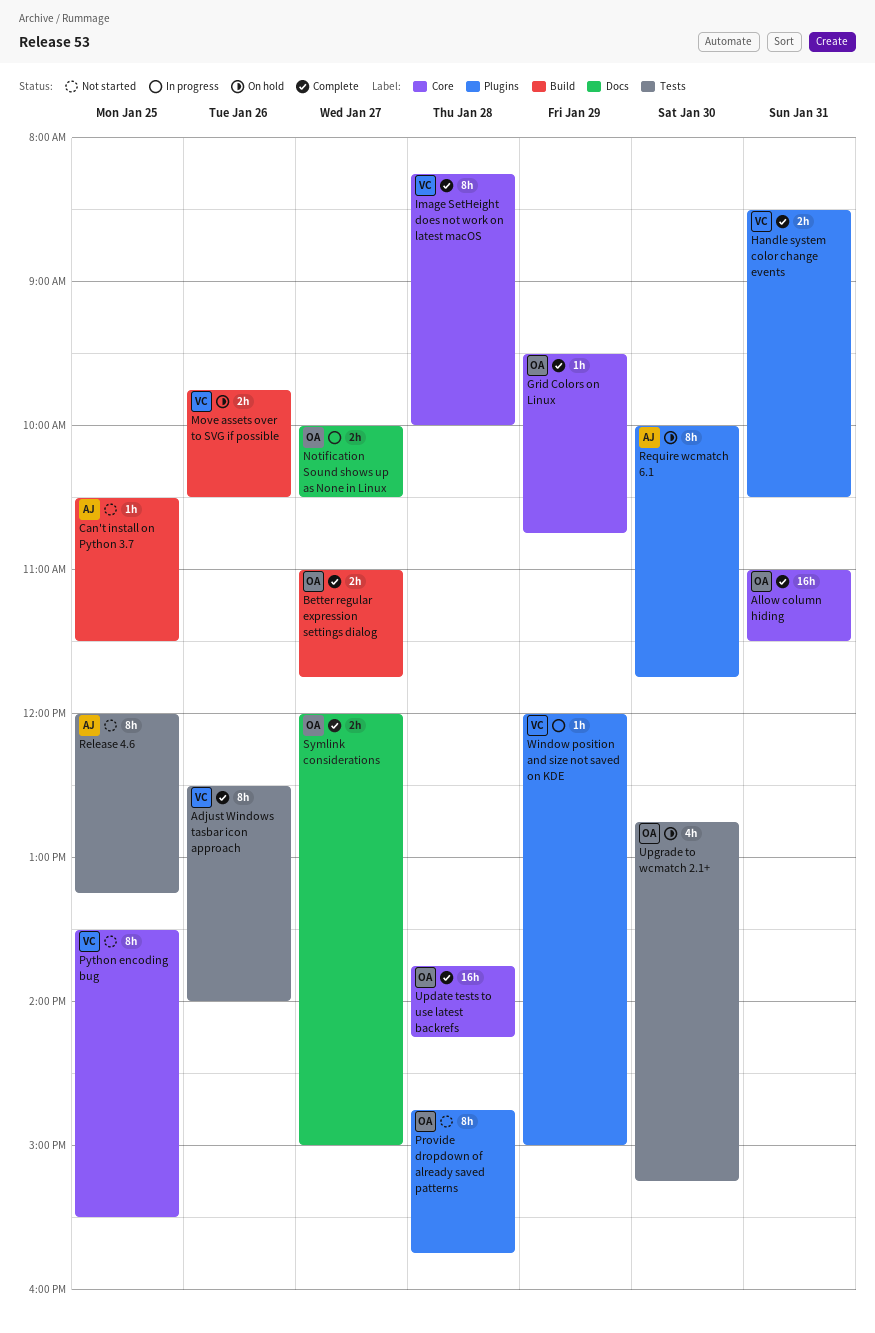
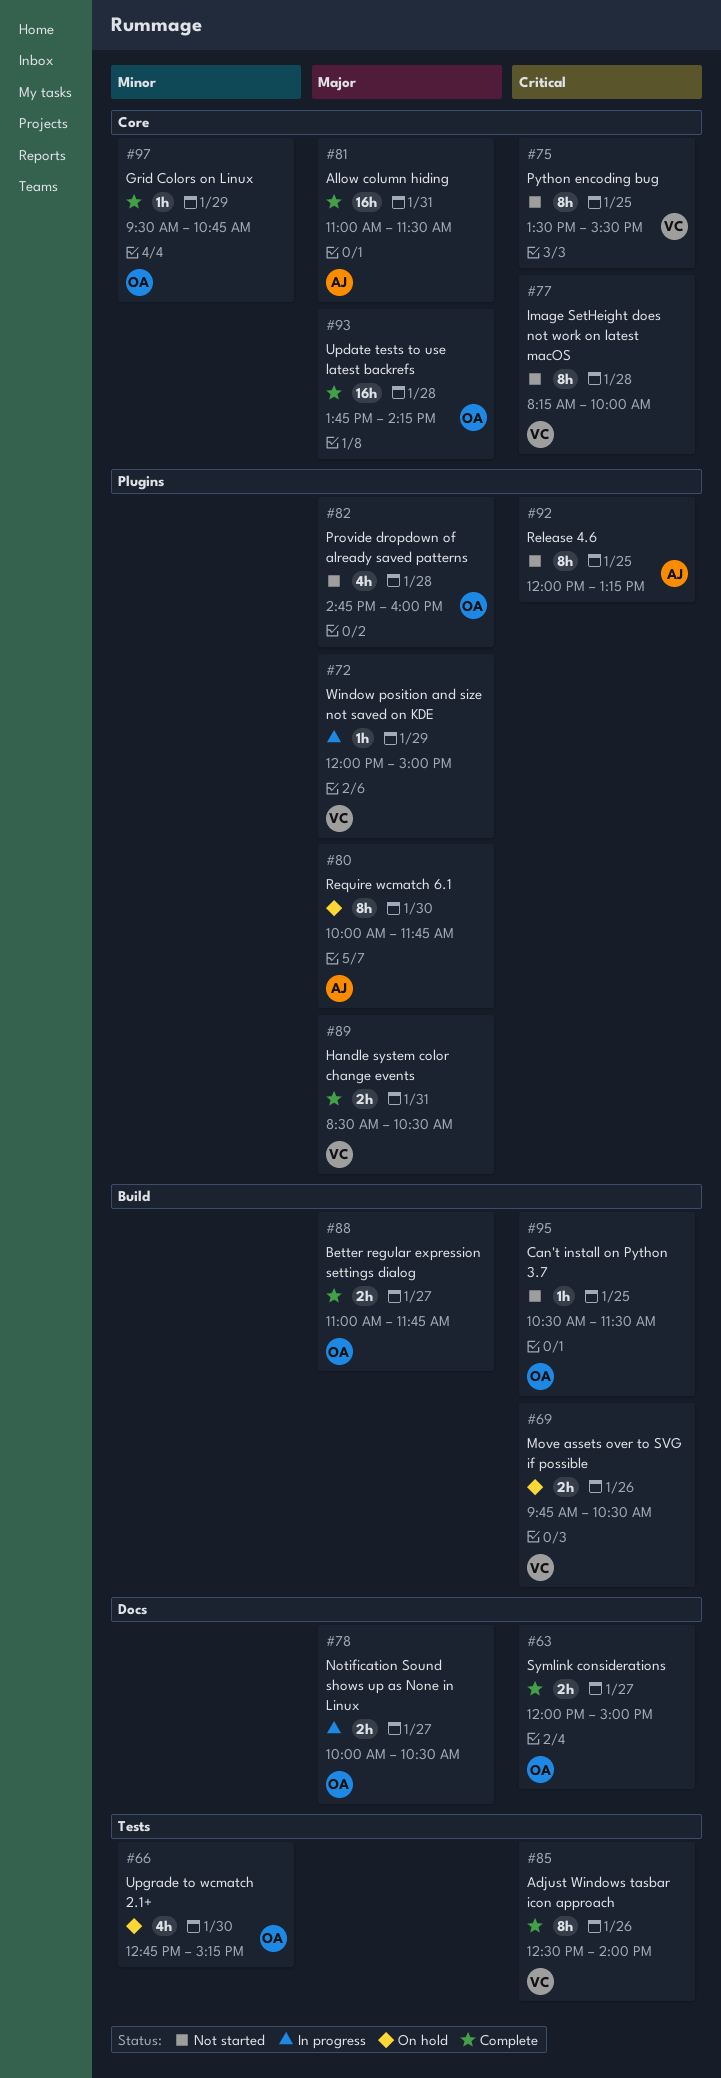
Allow column hiding, owner: OA -> AJ
Can't install on Python 3.7, owner: AJ -> OA
Image SetHeight does not work on latest macOS, status: Complete -> Not started
Provide dropdown of already saved patterns, estimate: 8h -> 4h
Provide dropdown of already saved patterns, ends: 15:45 -> 16:00
Release 4.6, label: Tests -> Plugins

